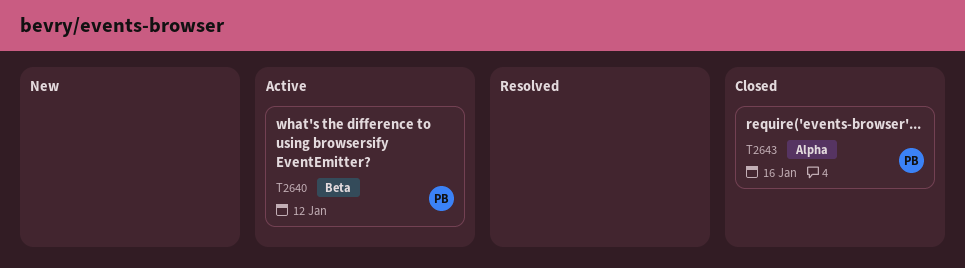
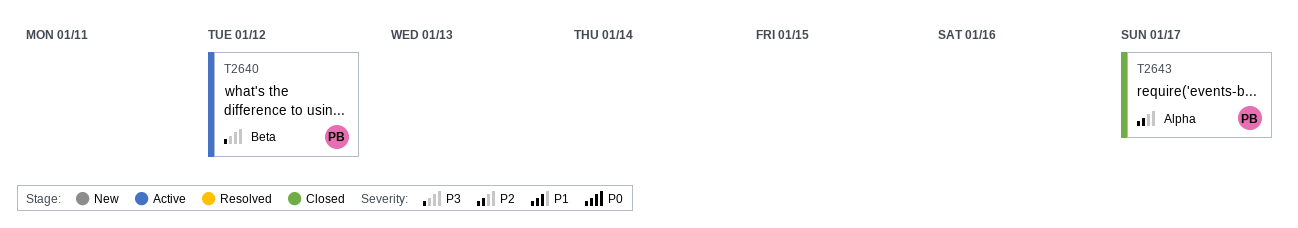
T2643, due: Jan 16 -> Jan 17

